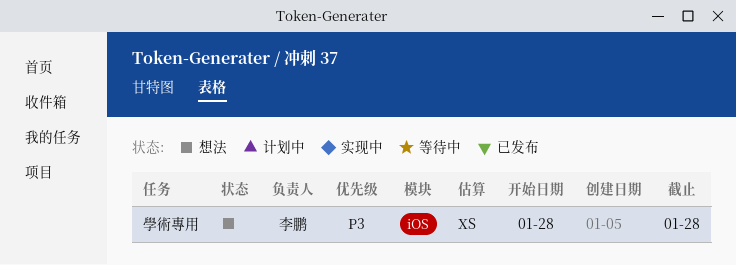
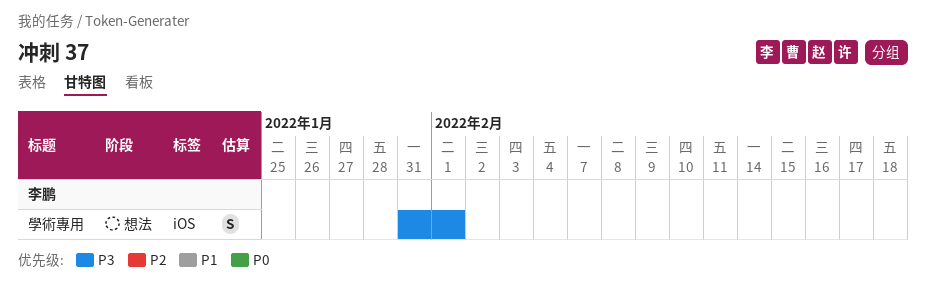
學術專用, estimate: XS -> S
學術專用, start: Jan 28 -> Jan 31
學術專用, due: Jan 28 -> Feb 1

